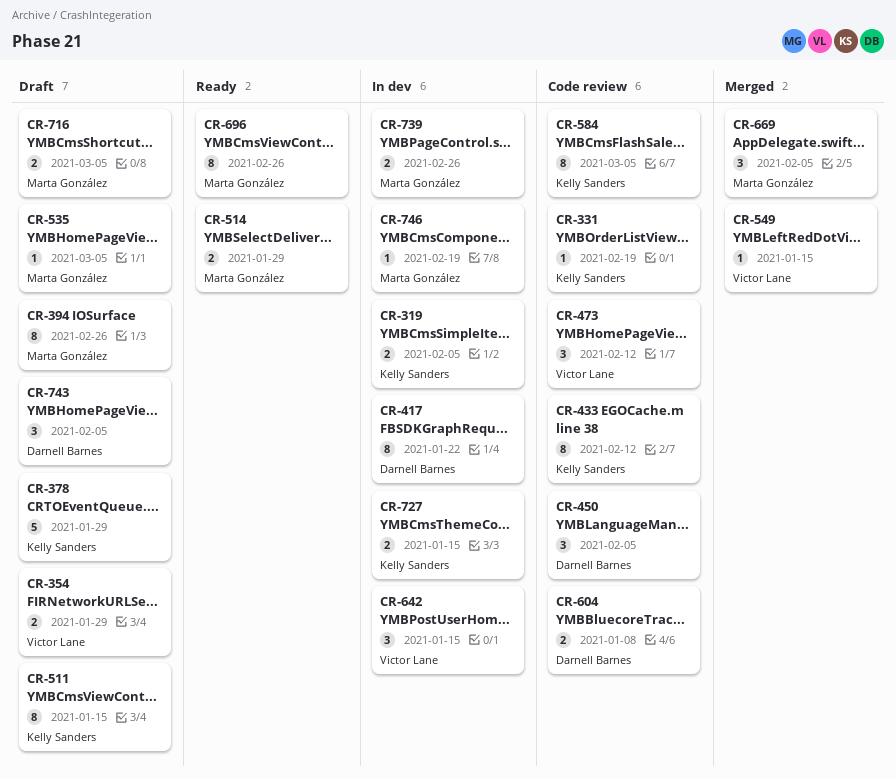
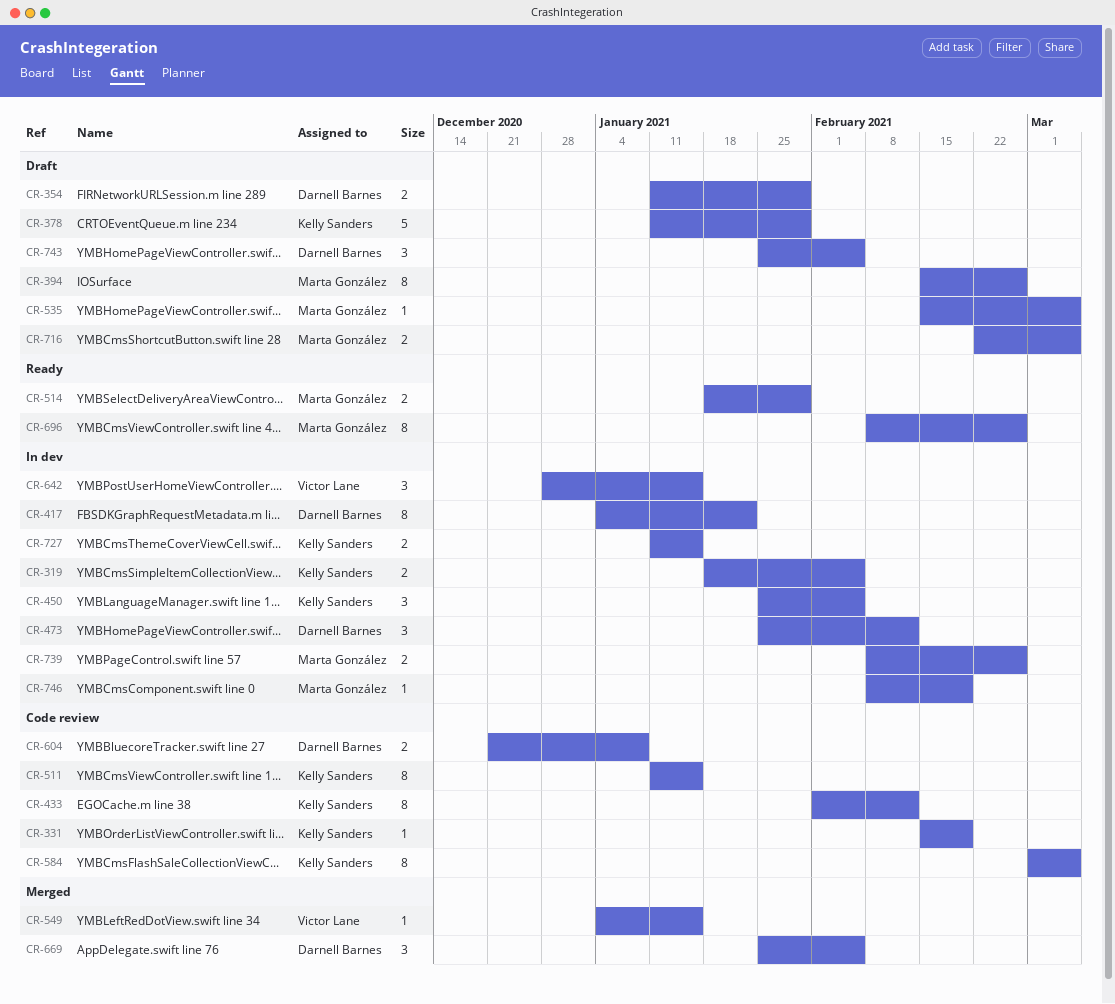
CR-354, owner: Victor Lane -> Darnell Barnes
CR-450, status: Code review -> In dev
CR-450, owner: Darnell Barnes -> Kelly Sanders
CR-473, status: Code review -> In dev
CR-473, owner: Victor Lane -> Darnell Barnes
CR-511, status: Draft -> Code review
CR-669, owner: Marta González -> Darnell Barnes

